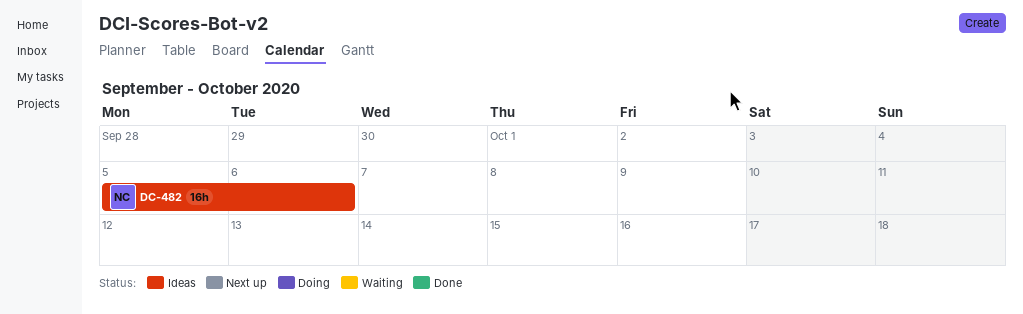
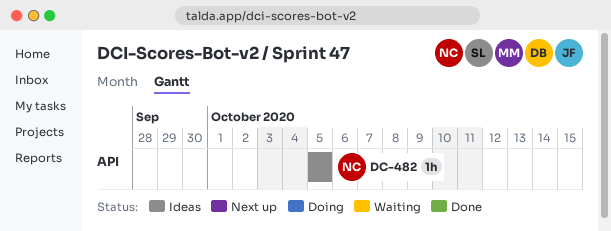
DC-482, estimate: 16h -> 1h
DC-482, due: Oct 6 -> Oct 5

